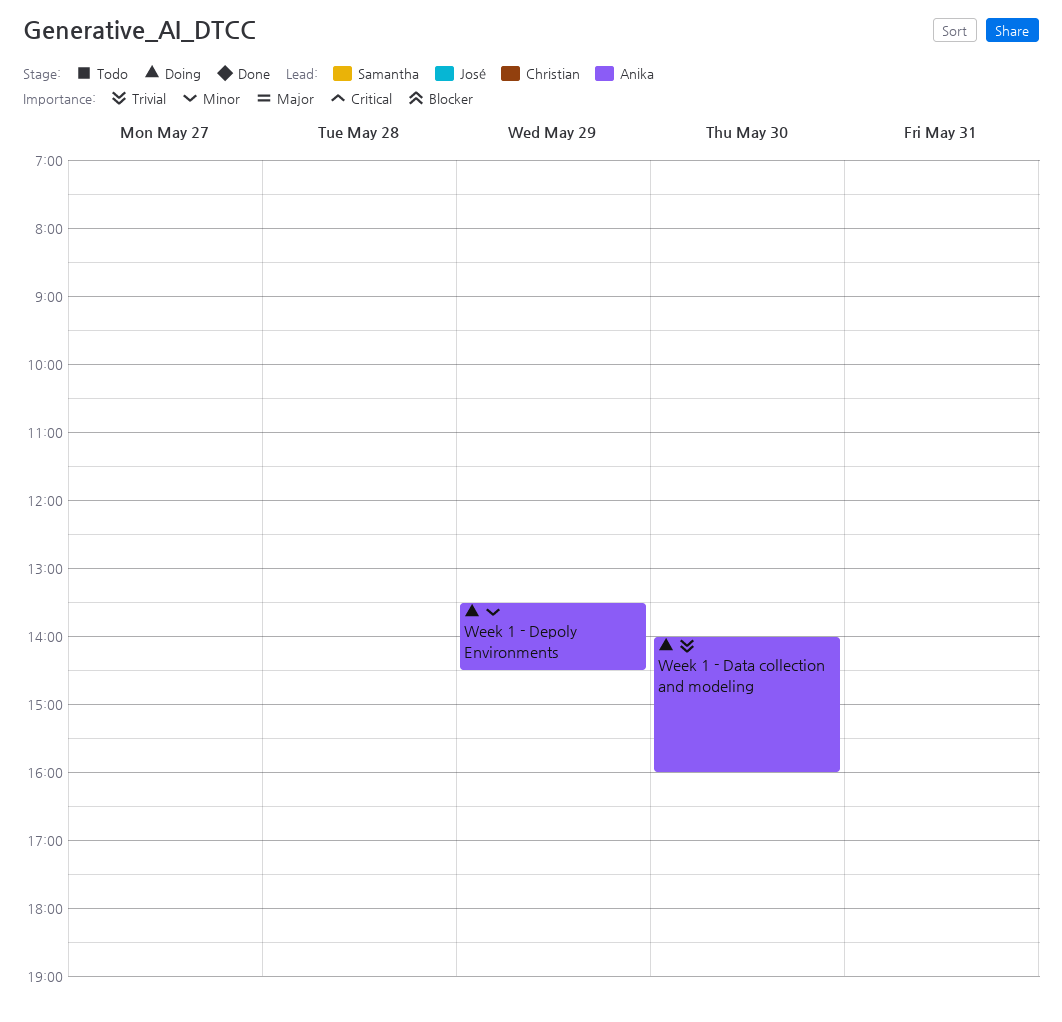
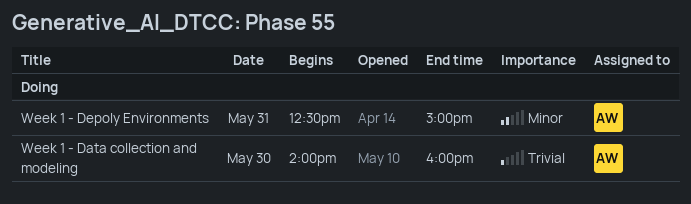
Week 1 - Depoly Environments, day: May 29 -> May 31
Week 1 - Depoly Environments, begins: 13:30 -> 12:30
Week 1 - Depoly Environments, ends: 14:30 -> 15:00

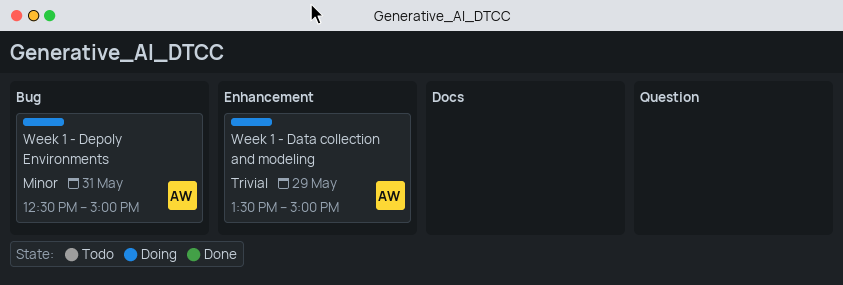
Week 1 - Data collection and modeling, day: May 30 -> May 29
Week 1 - Data collection and modeling, begins: 14:00 -> 13:30
Week 1 - Data collection and modeling, ends: 16:00 -> 15:00

